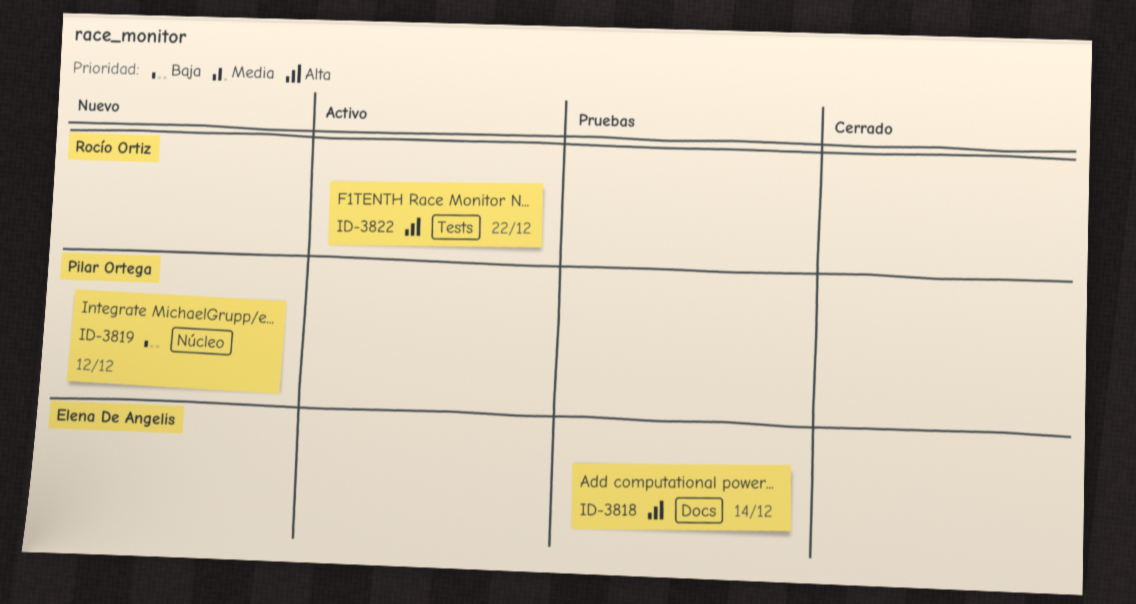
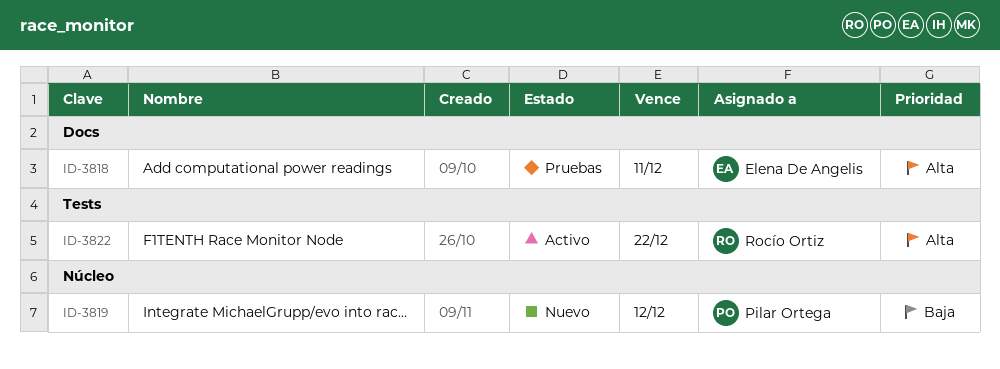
ID-3818, due: Dec 14 -> Dec 11

